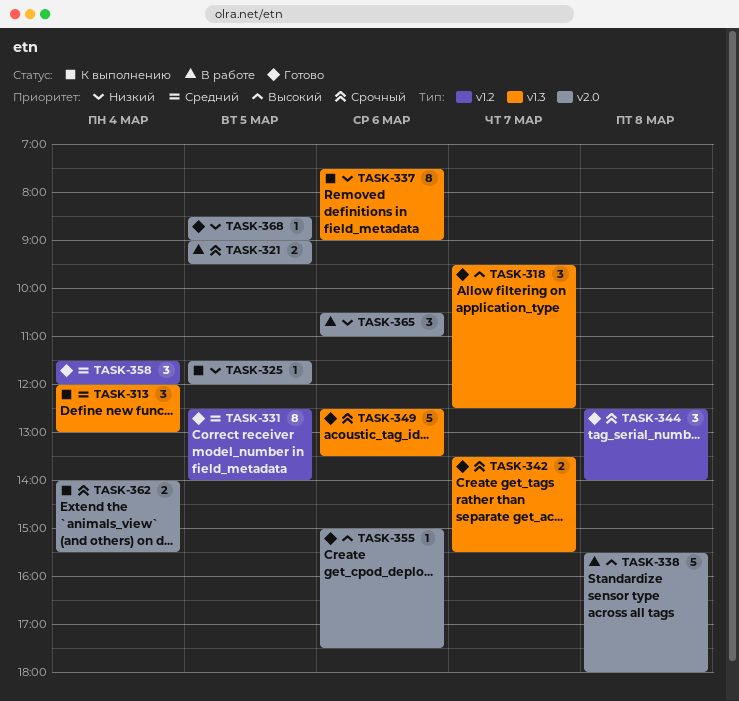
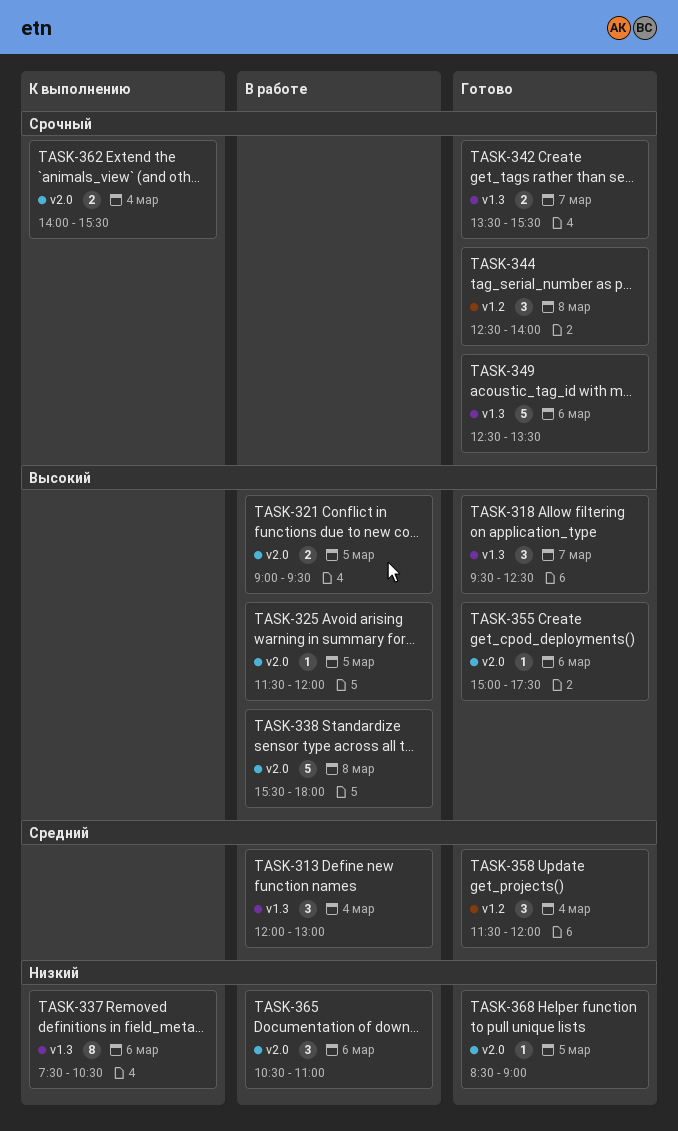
TASK-313, status: К выполнению -> В работе
TASK-321, priority: Срочный -> Высокий
TASK-325, status: К выполнению -> В работе
TASK-325, priority: Низкий -> Высокий
TASK-331: present -> none
TASK-337, ends: 09:00 -> 10:30

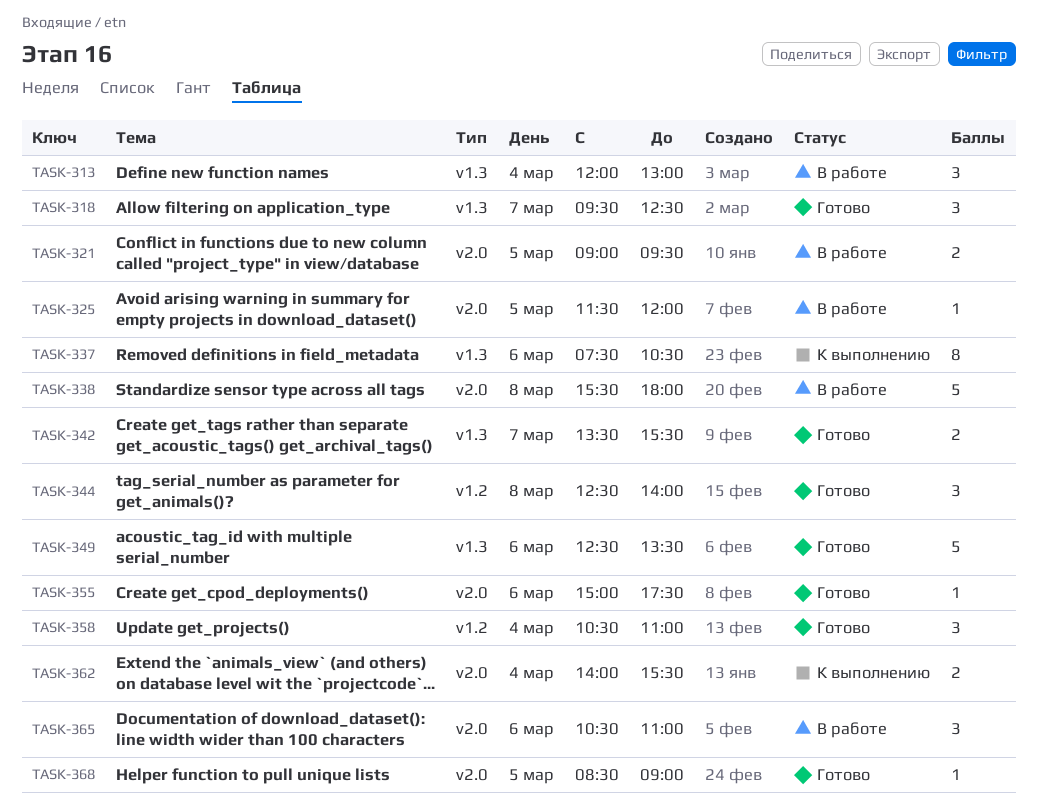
TASK-358, begins: 11:30 -> 10:30
TASK-358, ends: 12:00 -> 11:00

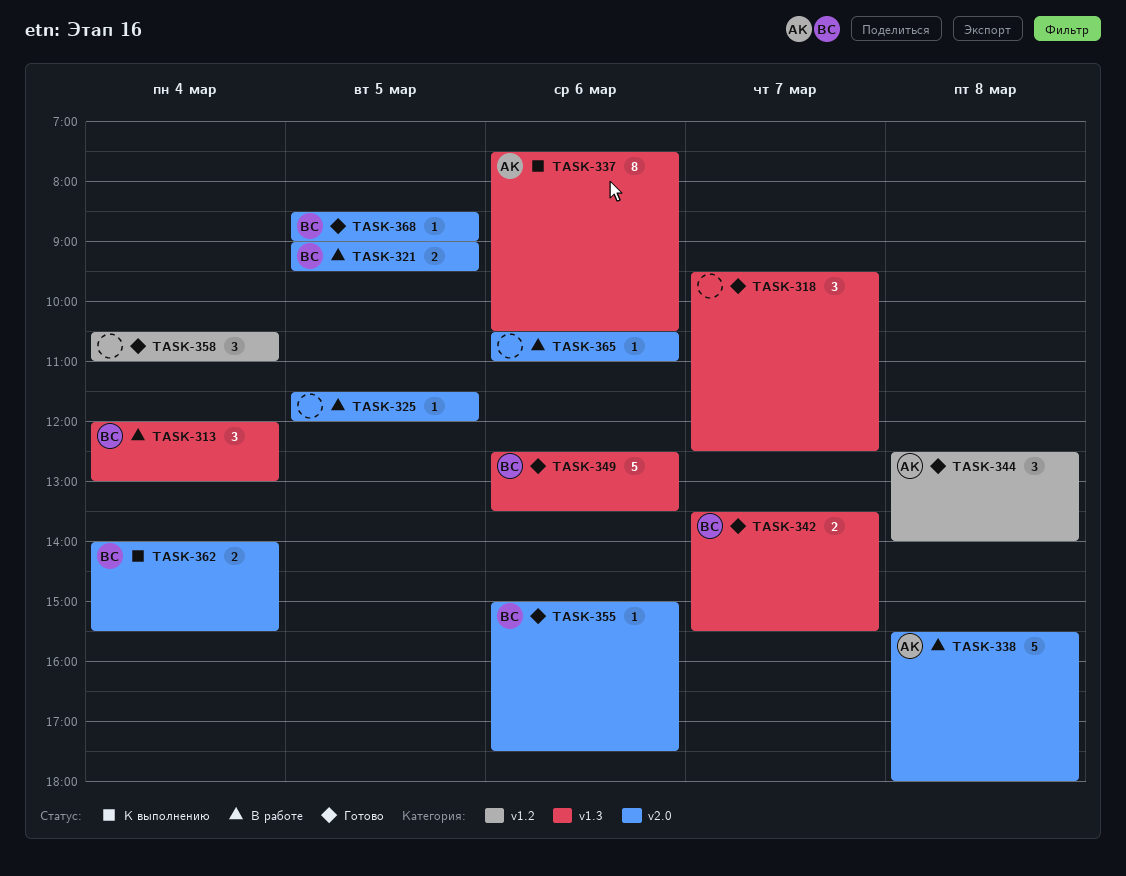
TASK-365, estimate: 3 -> 1

